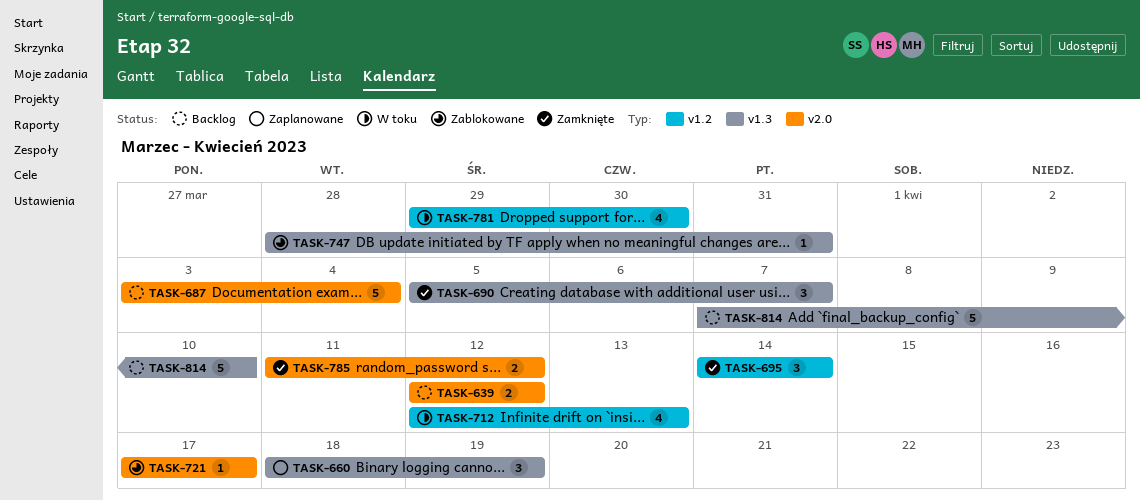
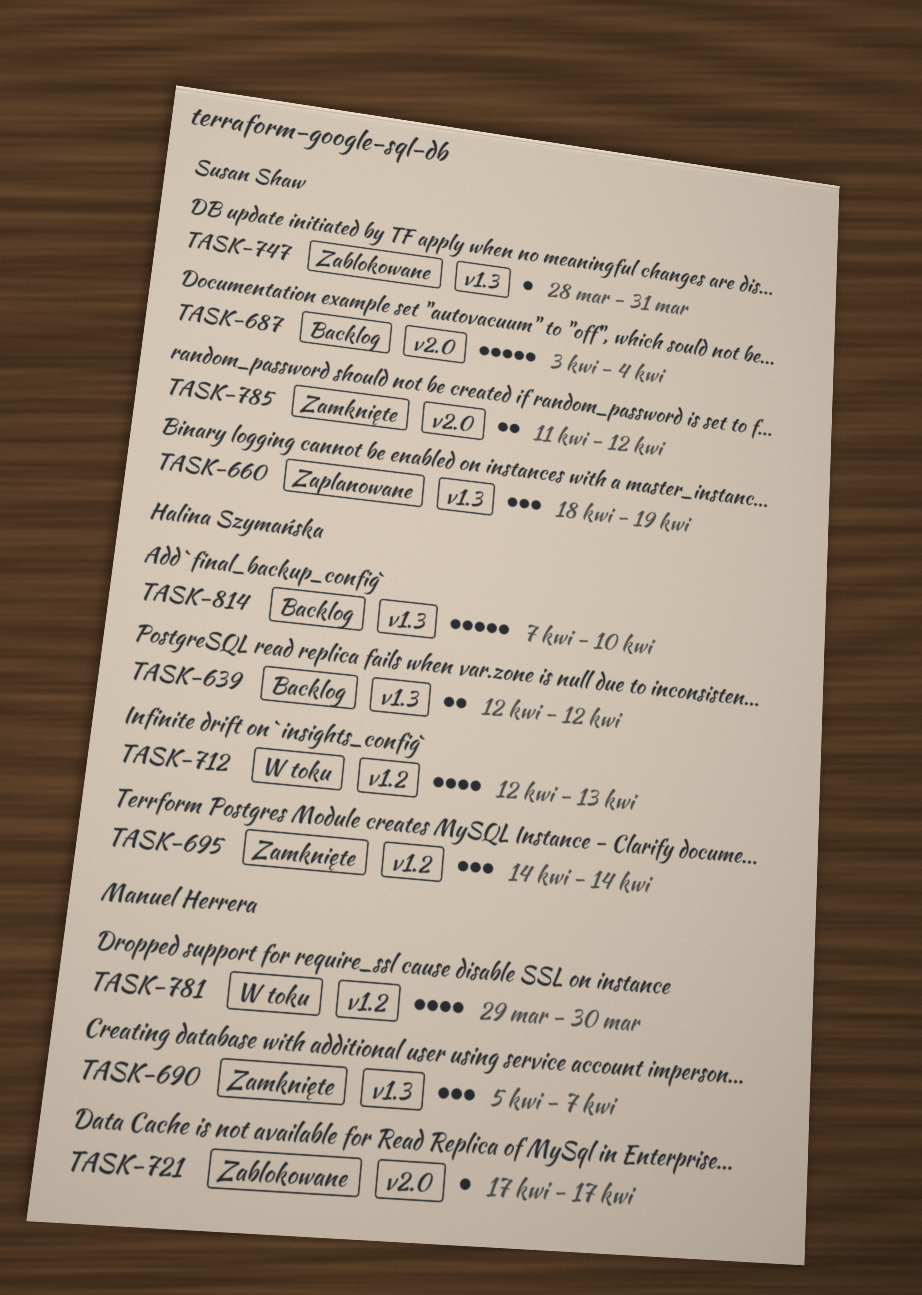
TASK-639, label: v2.0 -> v1.3

